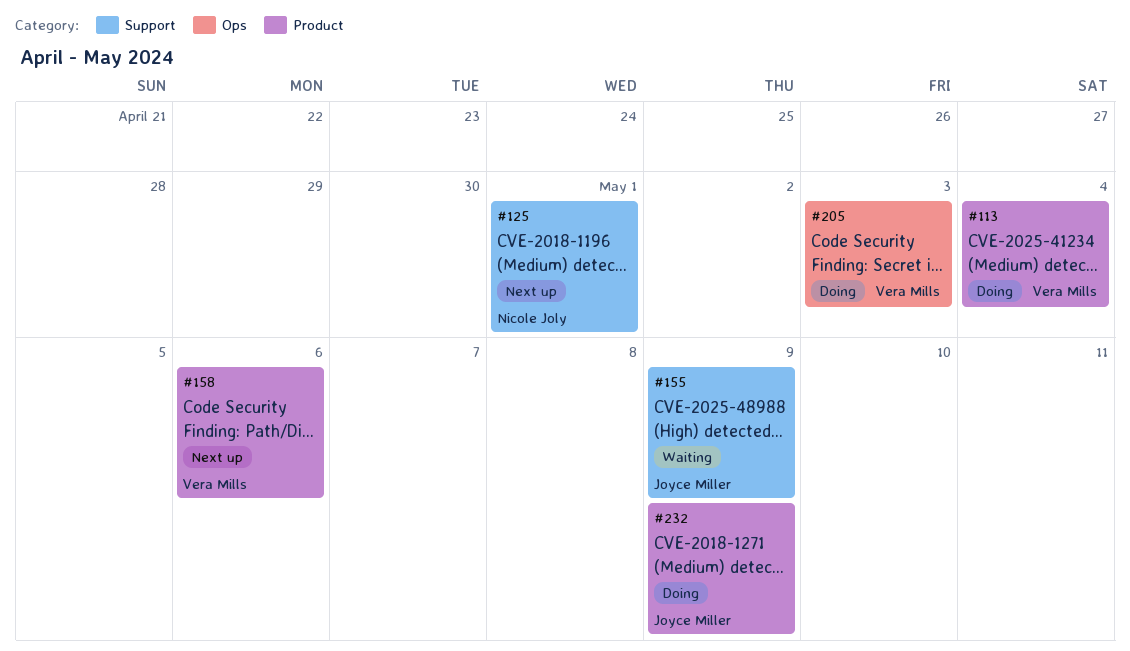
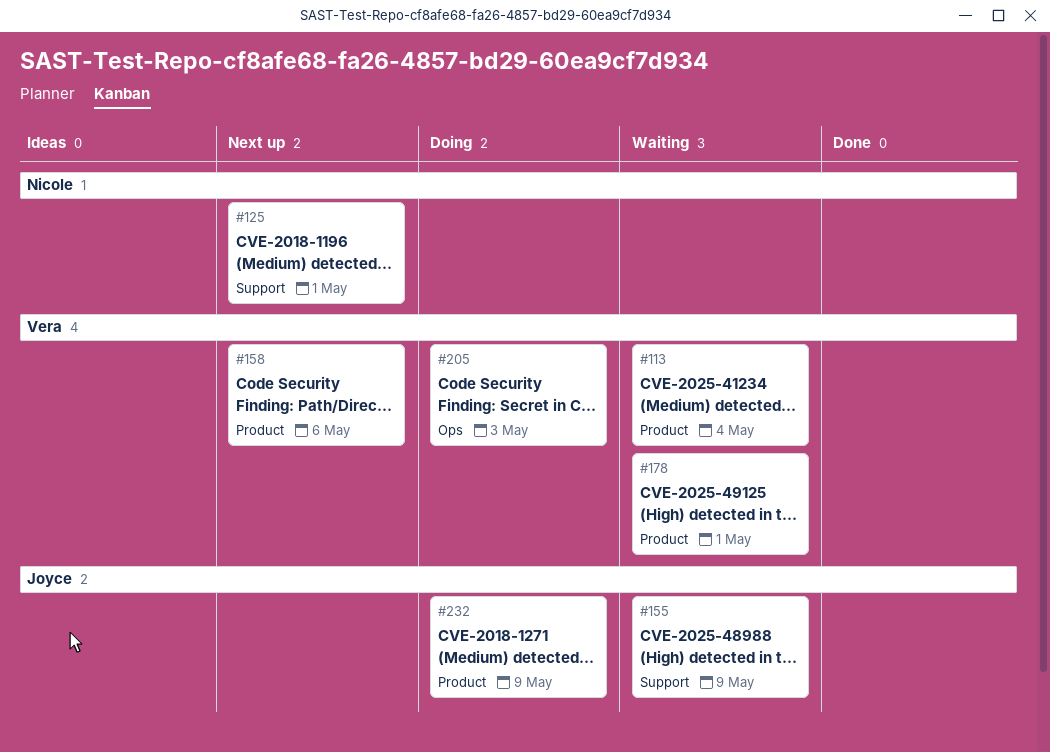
#113, status: Doing -> Waiting
#178: none -> present

